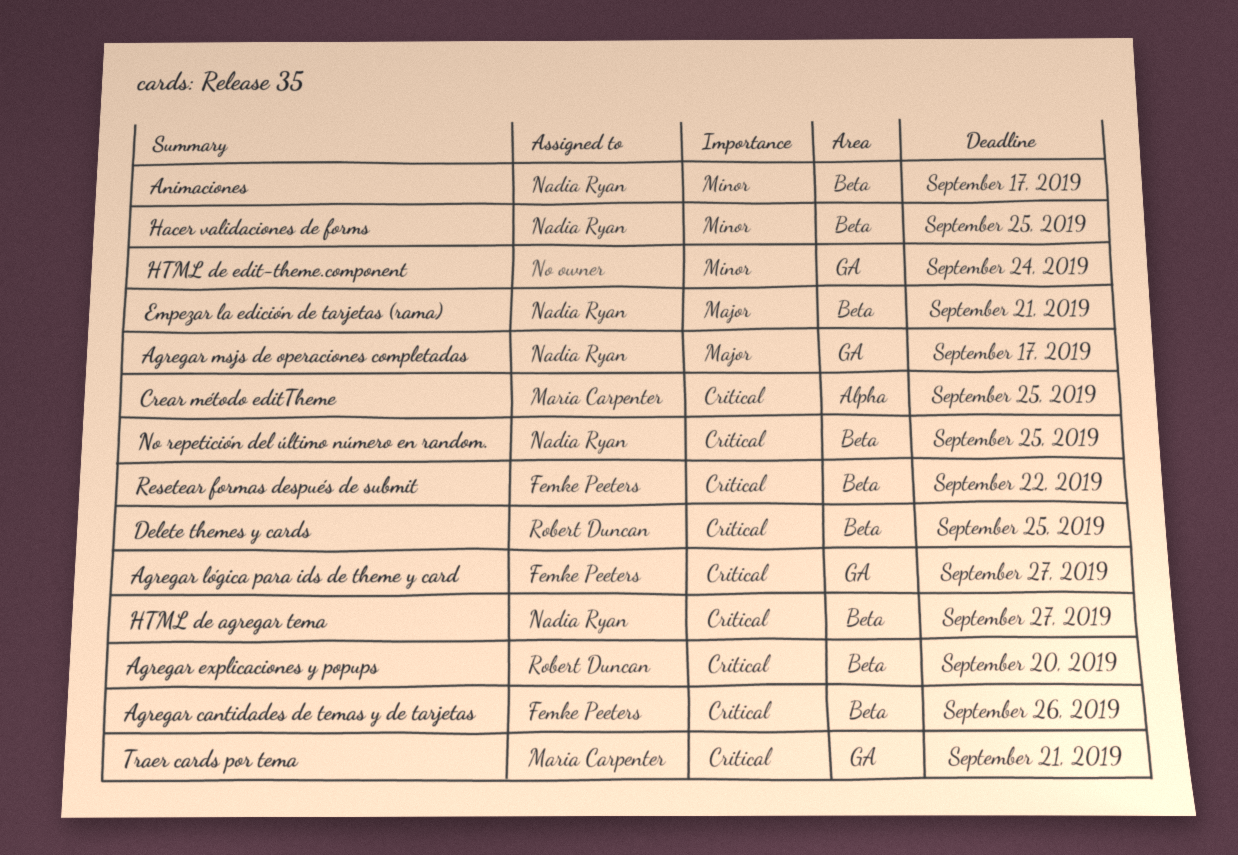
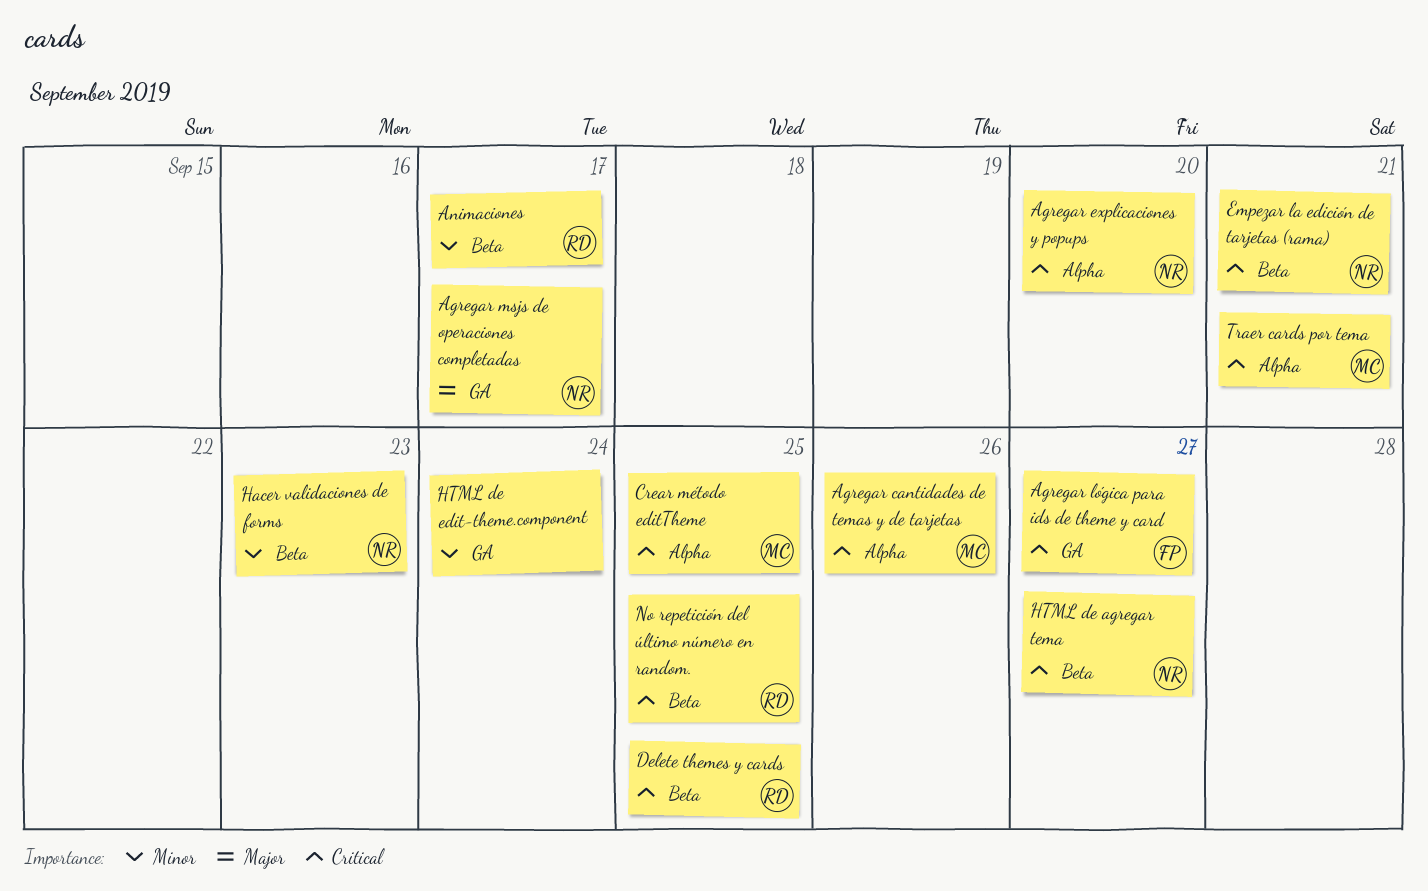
Agregar cantidades de temas y de tarjetas, owner: Femke Peeters -> Maria Carpenter
Agregar cantidades de temas y de tarjetas, label: Beta -> Alpha
Agregar explicaciones y popups, owner: Robert Duncan -> Nadia Ryan
Agregar explicaciones y popups, label: Beta -> Alpha
Animaciones, owner: Nadia Ryan -> Robert Duncan
Empezar la edición de tarjetas (rama), priority: Major -> Critical
Hacer validaciones de forms, due: Sep 25 -> Sep 23
No repetición del último número en random., owner: Nadia Ryan -> Robert Duncan
Resetear formas después de submit: present -> none
Traer cards por tema, label: GA -> Alpha

